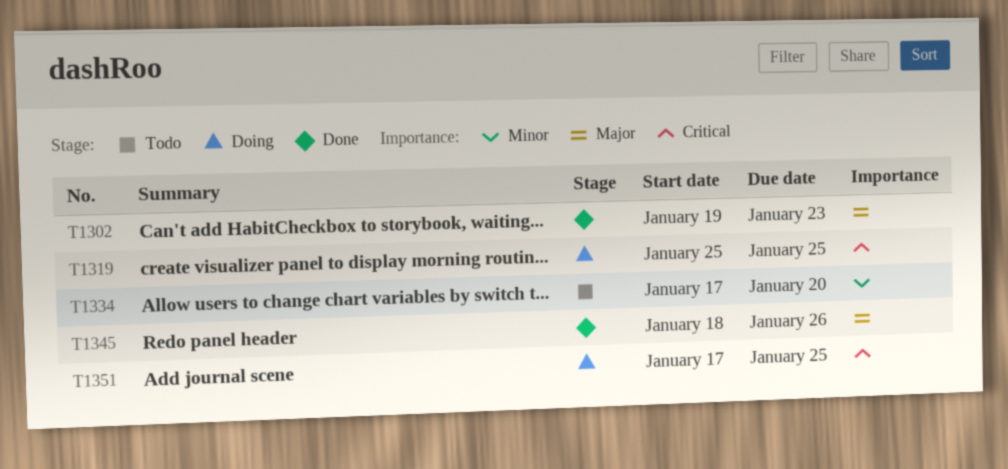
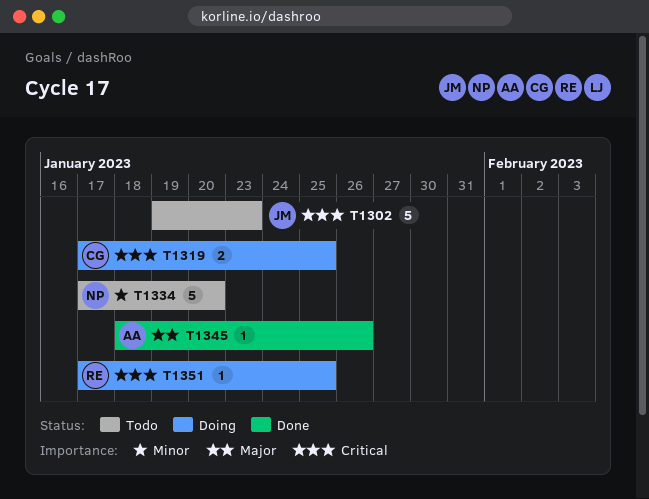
T1302, status: Done -> Todo
T1302, priority: Major -> Critical
T1319, start: Jan 25 -> Jan 17

